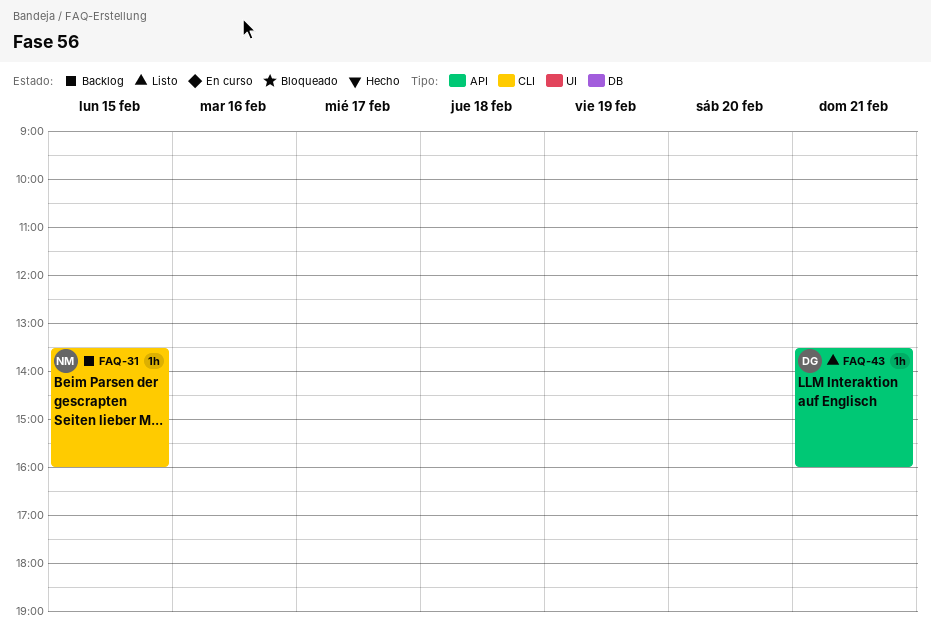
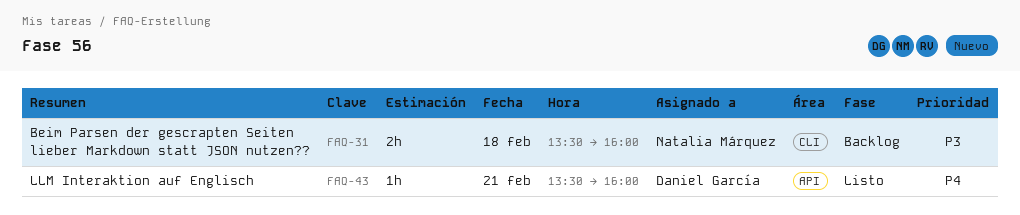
FAQ-31, estimate: 1h -> 2h
FAQ-31, day: Feb 15 -> Feb 18

